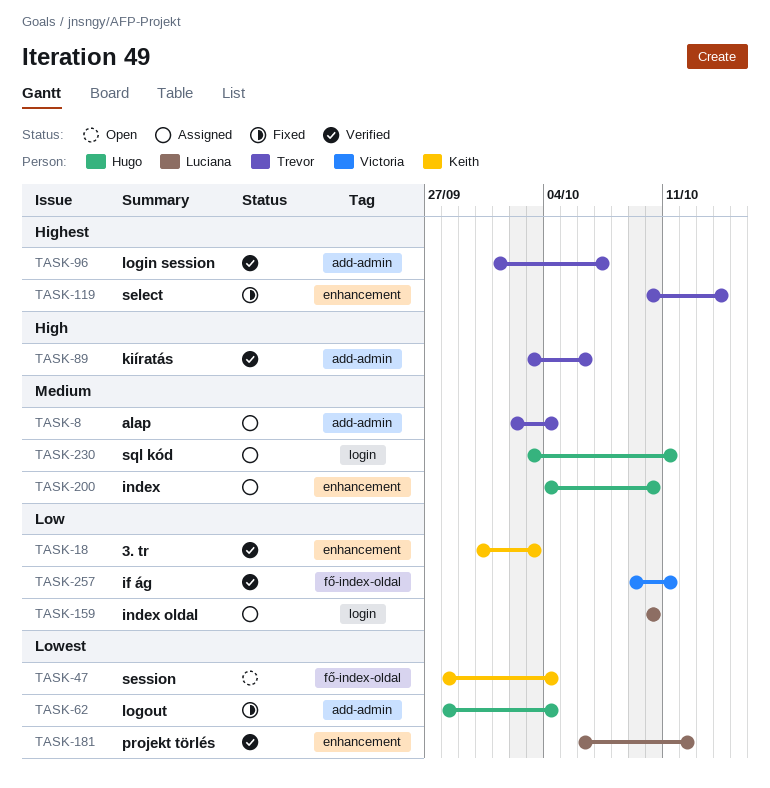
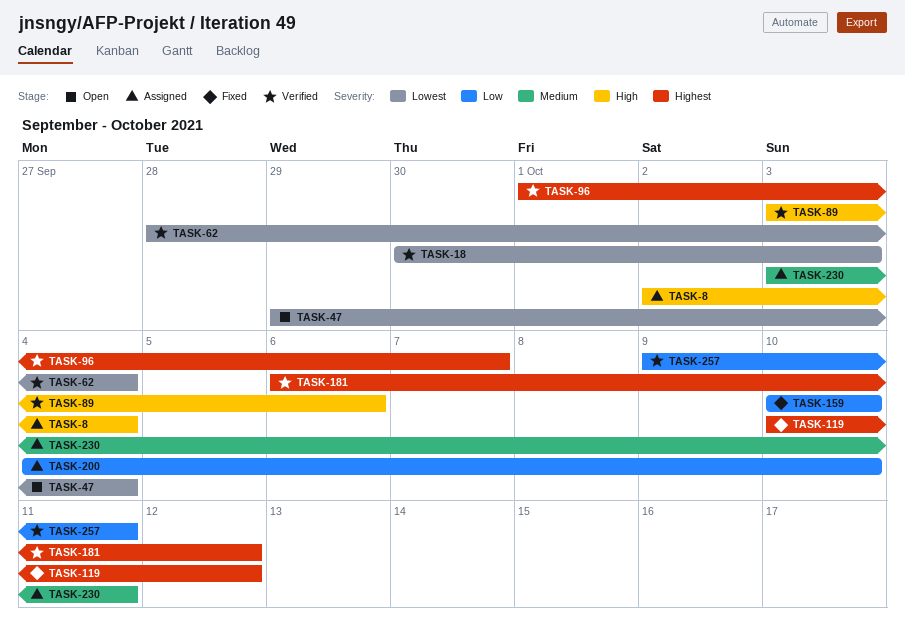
TASK-8, priority: Medium -> High
TASK-18, priority: Low -> Lowest
TASK-47, start: Sep 28 -> Sep 29
TASK-62, status: Fixed -> Verified
TASK-119, due: Oct 14 -> Oct 12
TASK-159, status: Assigned -> Fixed
TASK-181, priority: Lowest -> Highest
TASK-200, priority: Medium -> Low

